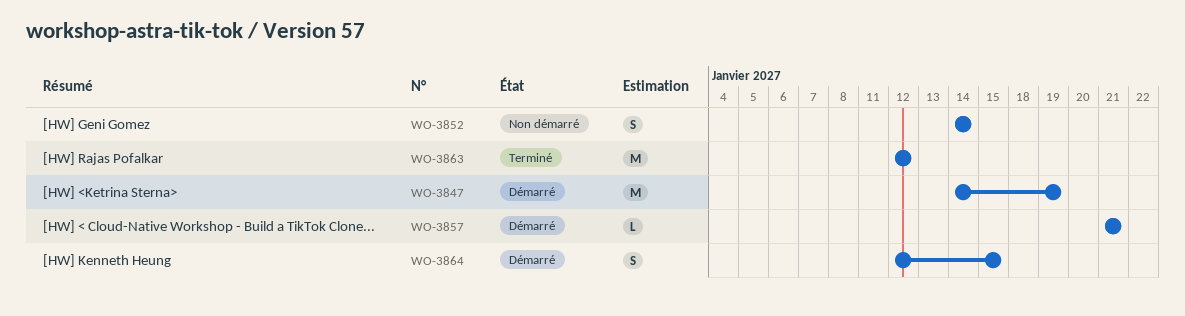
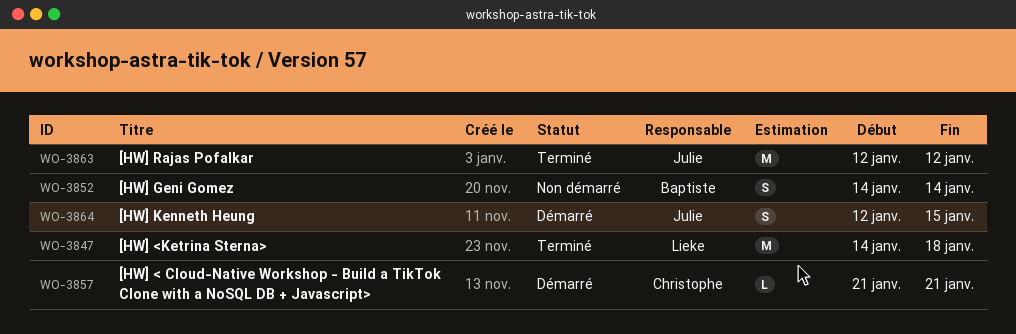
WO-3847, status: Démarré -> Terminé
WO-3847, due: Jan 19 -> Jan 18

